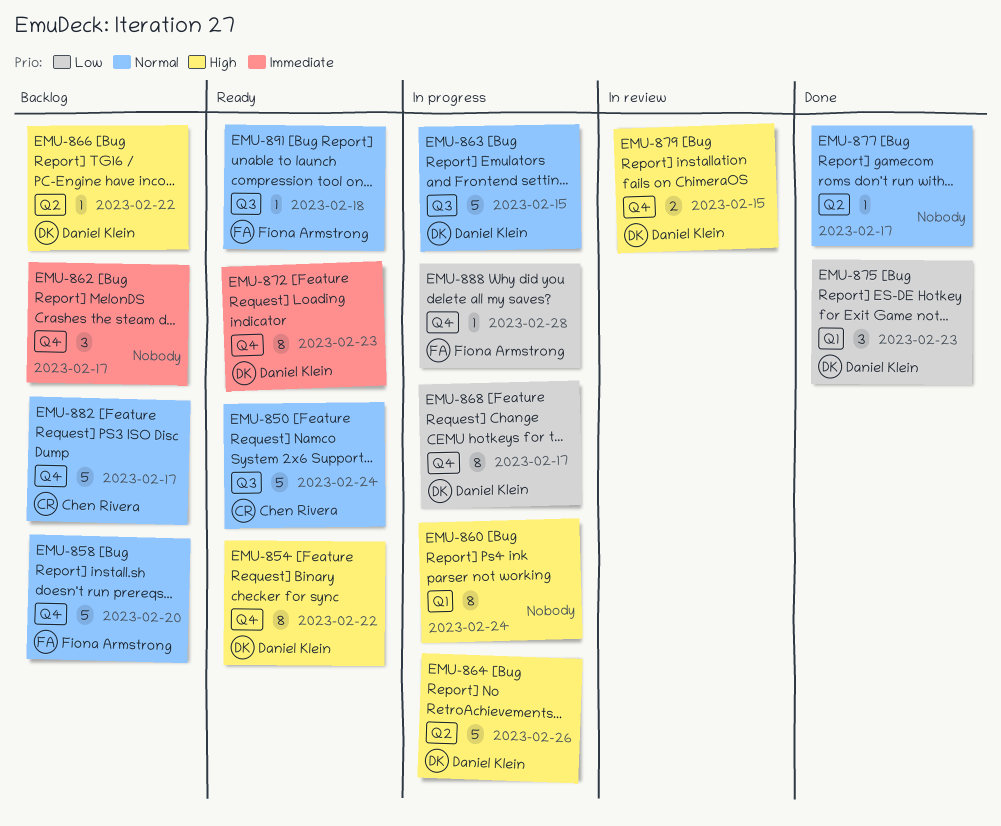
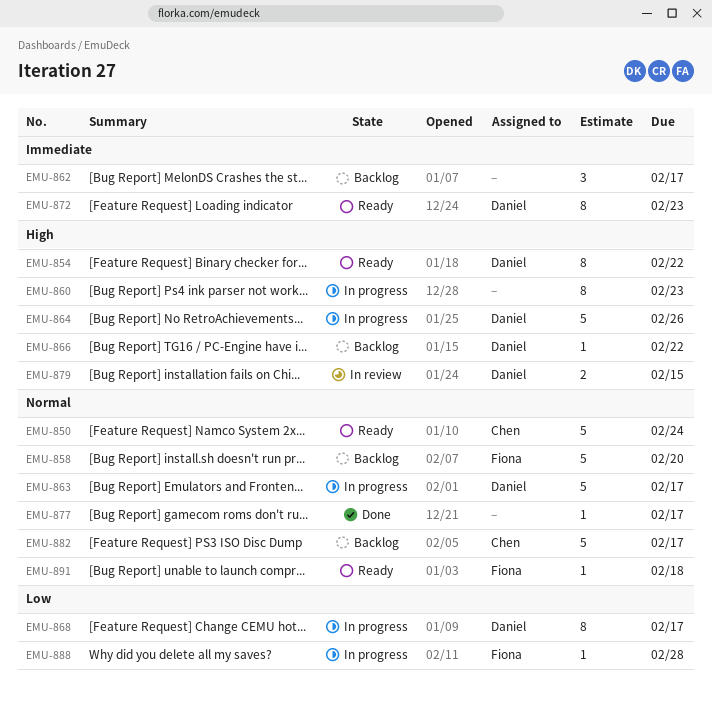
EMU-860, due: Feb 24 -> Feb 23
EMU-863, due: Feb 15 -> Feb 17
EMU-875: present -> none

